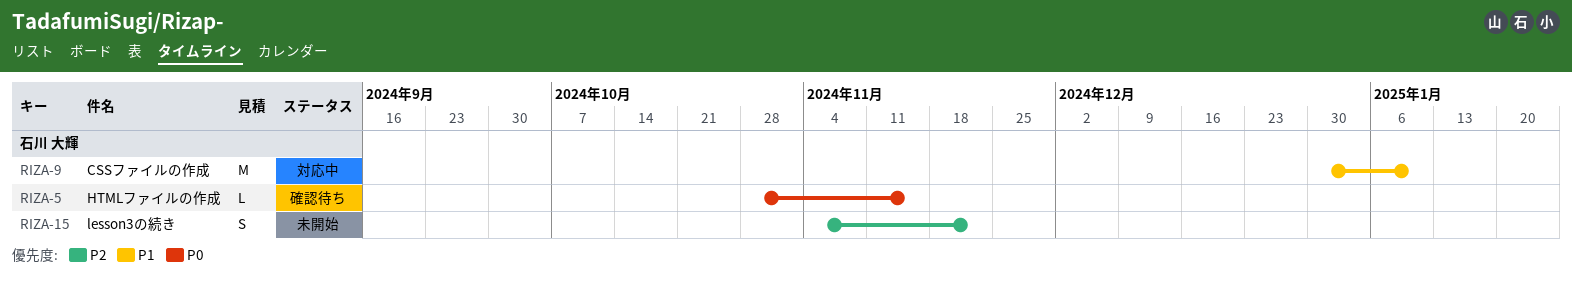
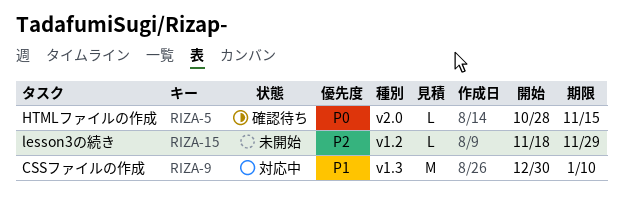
RIZA-15, estimate: S -> L
RIZA-15, start: Nov 4 -> Nov 18
RIZA-15, due: Nov 22 -> Nov 29

